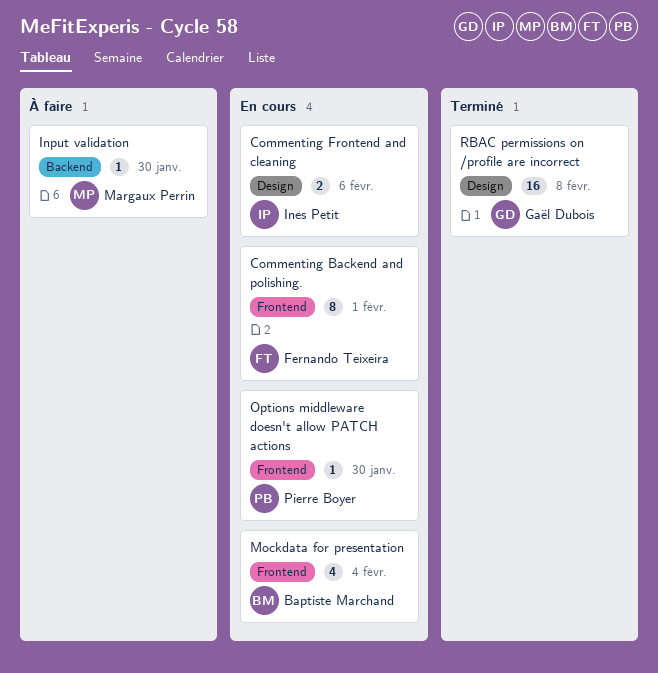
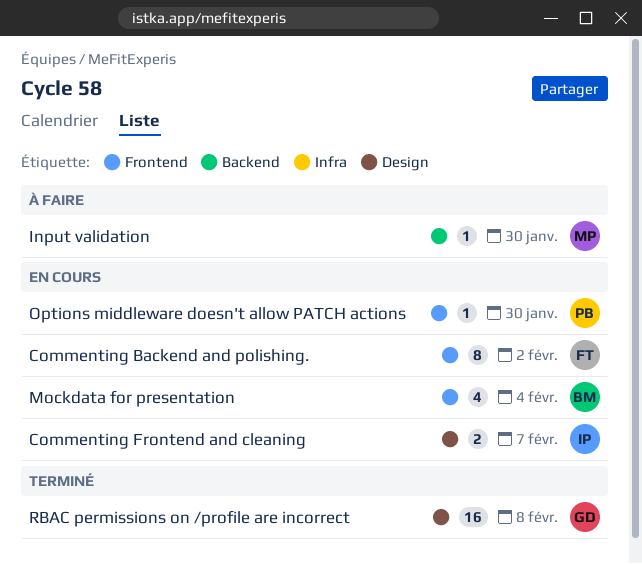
Commenting Backend and polishing., due: Feb 1 -> Feb 2
Commenting Frontend and cleaning, due: Feb 6 -> Feb 7

